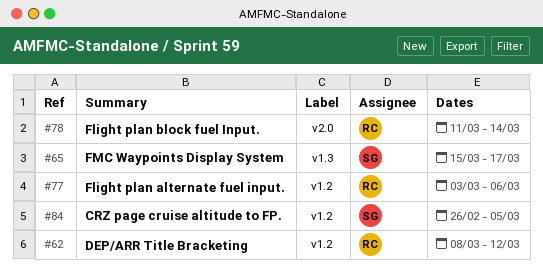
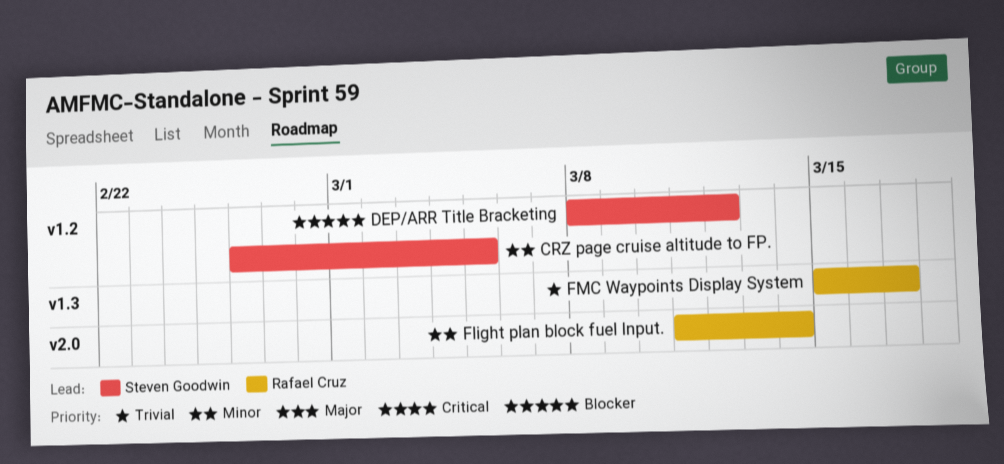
DEP/ARR Title Bracketing, owner: Rafael Cruz -> Steven Goodwin
Flight plan alternate fuel input.: present -> none
FMC Waypoints Display System, owner: Steven Goodwin -> Rafael Cruz

